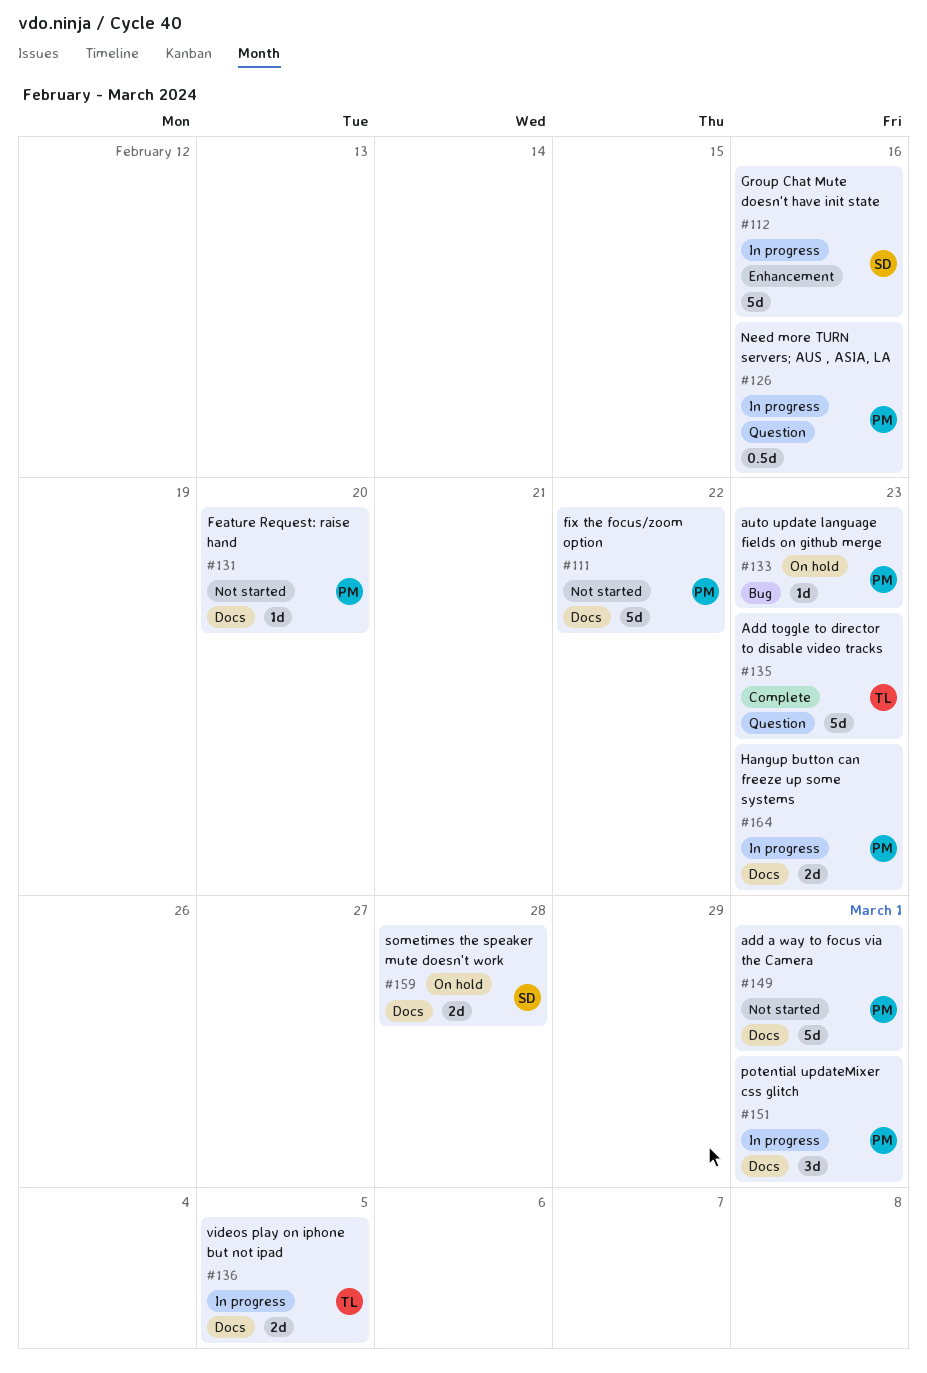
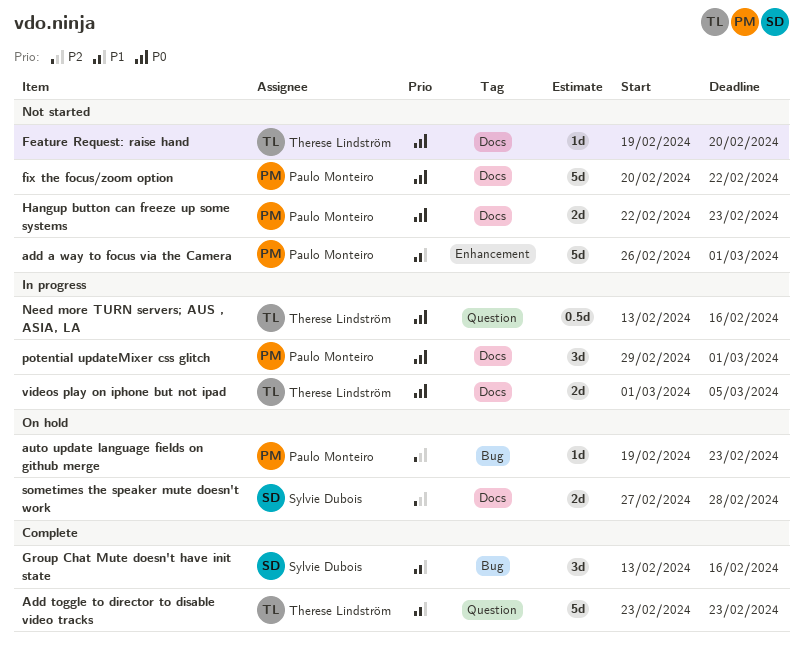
add a way to focus via the Camera, label: Docs -> Enhancement
Feature Request: raise hand, owner: Paulo Monteiro -> Therese Lindström
Group Chat Mute doesn't have init state, status: In progress -> Complete
Group Chat Mute doesn't have init state, label: Enhancement -> Bug
Group Chat Mute doesn't have init state, estimate: 5d -> 3d
Hangup button can freeze up some systems, status: In progress -> Not started
Need more TURN servers; AUS , ASIA, LA, owner: Paulo Monteiro -> Therese Lindström

